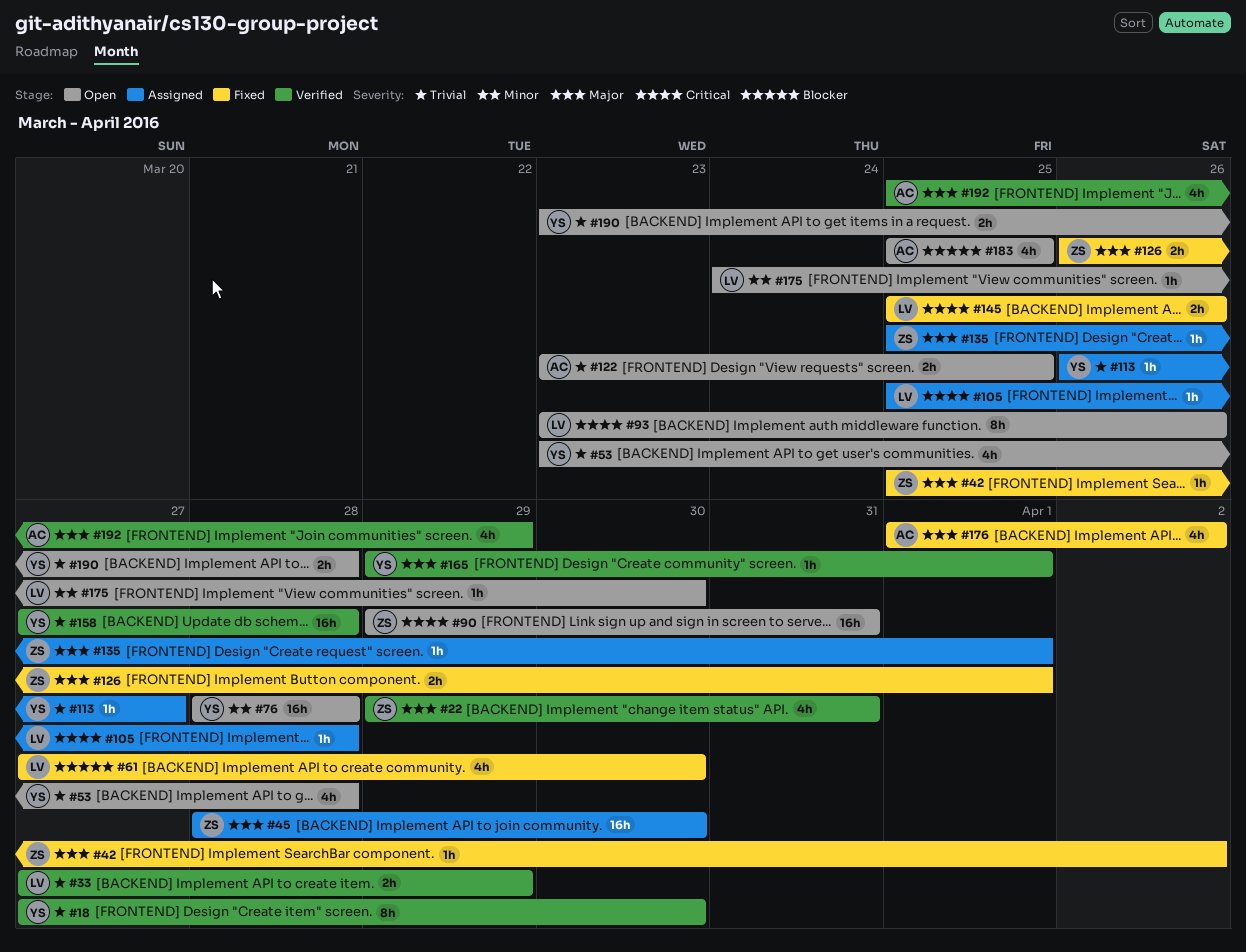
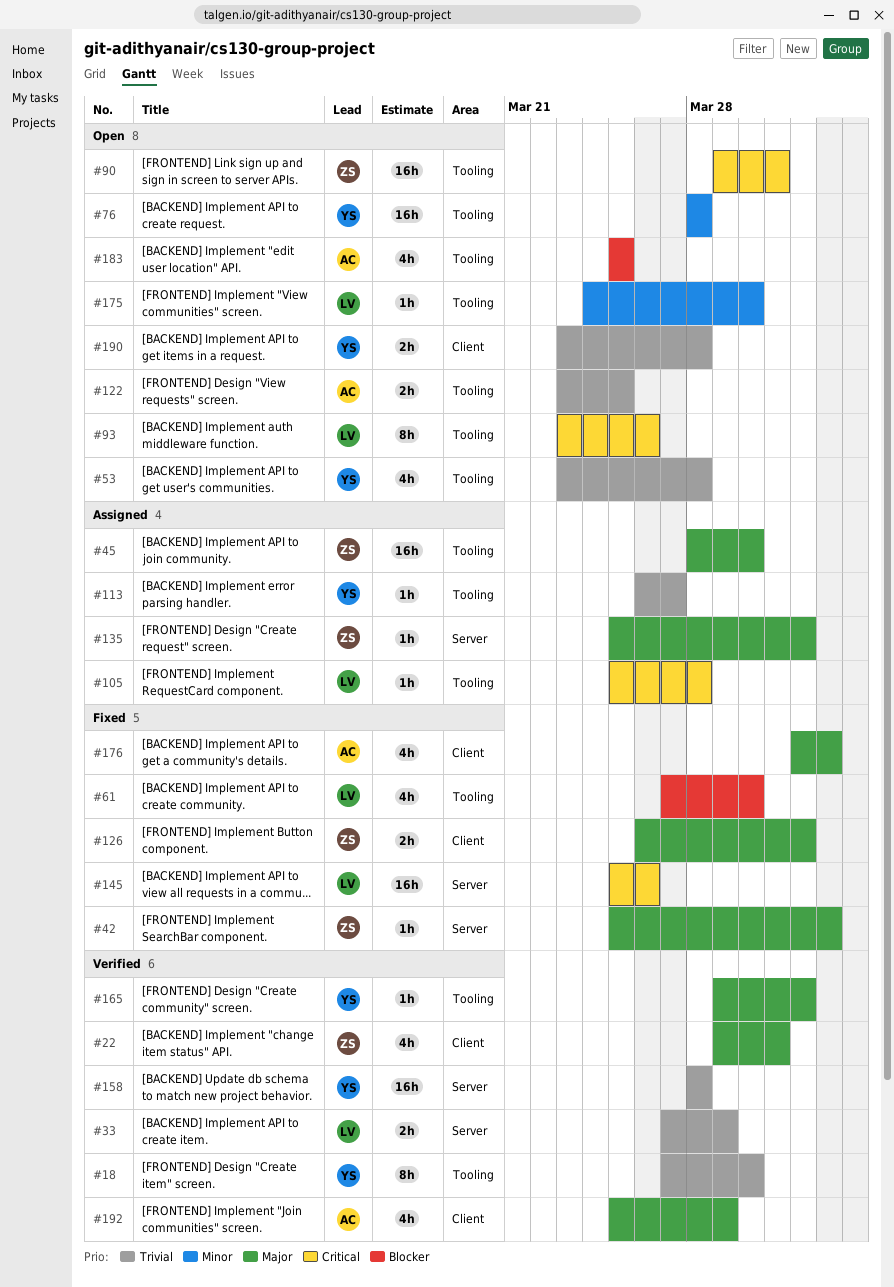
#145, estimate: 2h -> 16h
#158, start: Mar 27 -> Mar 28

